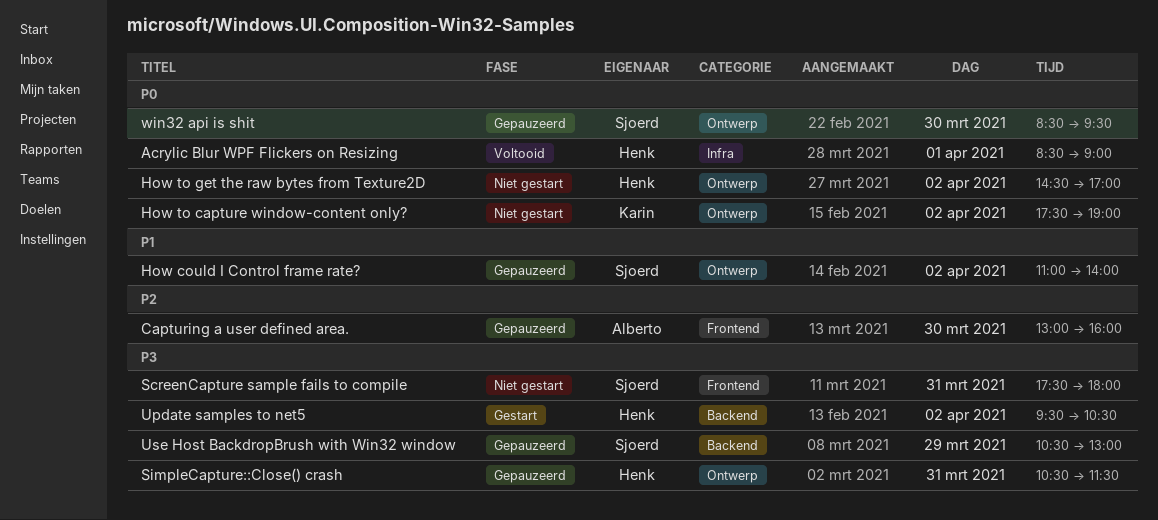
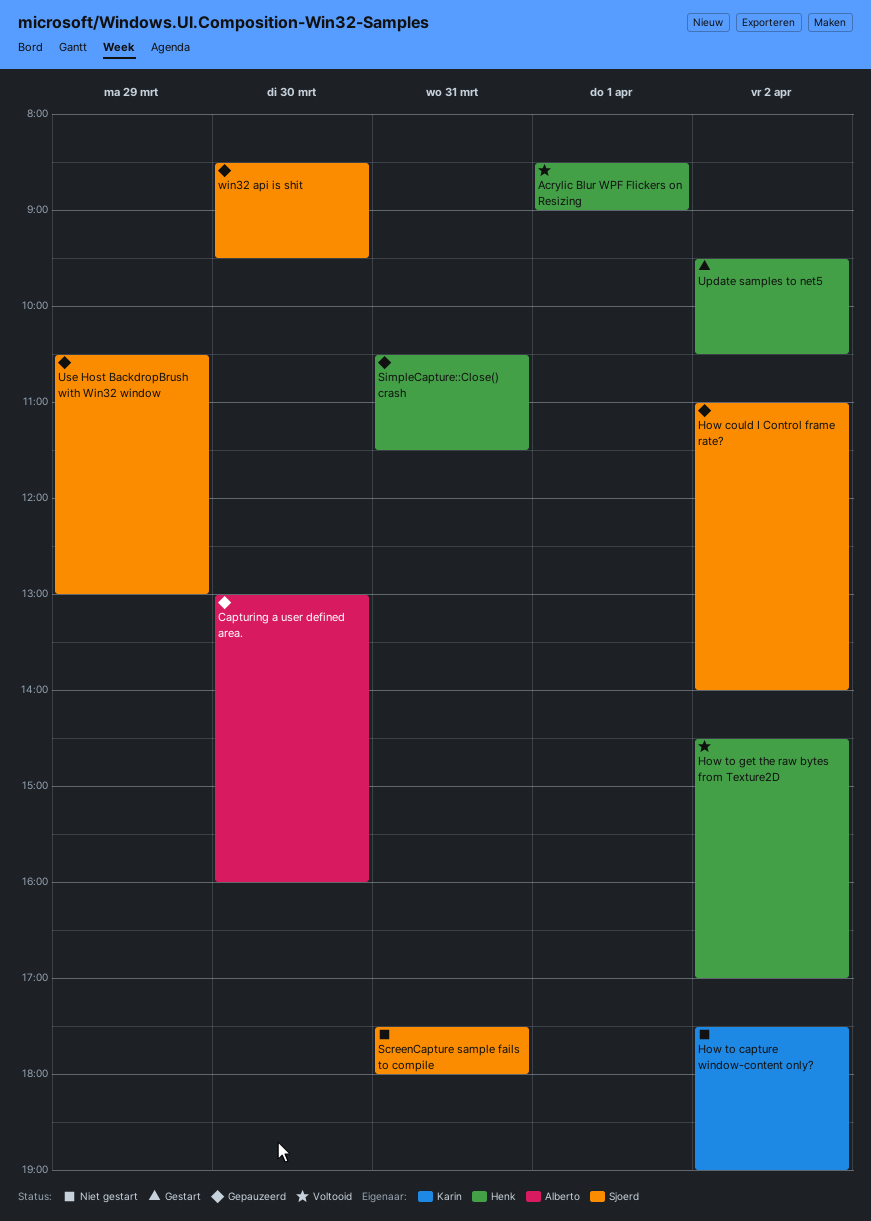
How to get the raw bytes from Texture2D, status: Niet gestart -> Voltooid

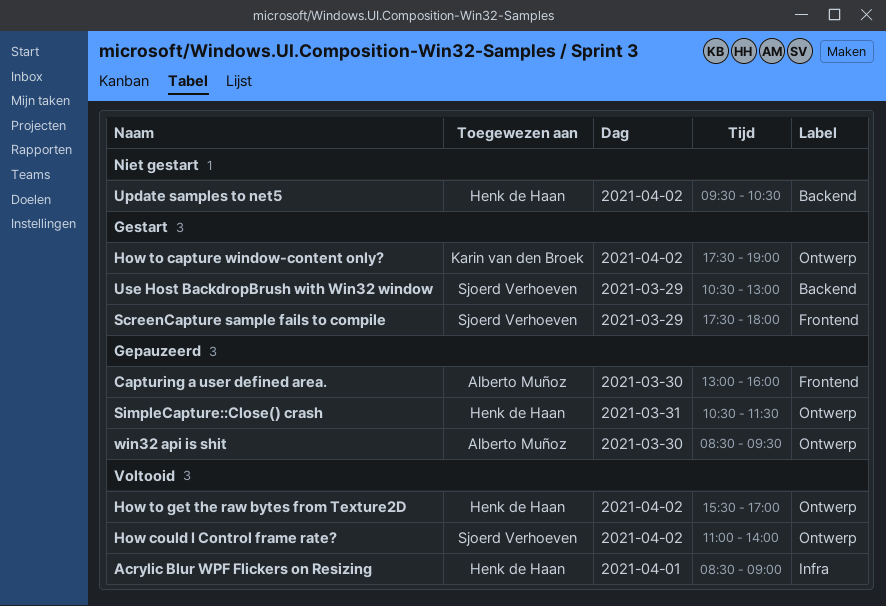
How could I Control frame rate?, status: Gepauzeerd -> Voltooid
How to capture window-content only?, status: Niet gestart -> Gestart
How to get the raw bytes from Texture2D, begins: 14:30 -> 15:30
ScreenCapture sample fails to compile, status: Niet gestart -> Gestart
ScreenCapture sample fails to compile, day: Mar 31 -> Mar 29
Update samples to net5, status: Gestart -> Niet gestart
Use Host BackdropBrush with Win32 window, status: Gepauzeerd -> Gestart
win32 api is shit, owner: Sjoerd Verhoeven -> Alberto Muñoz

